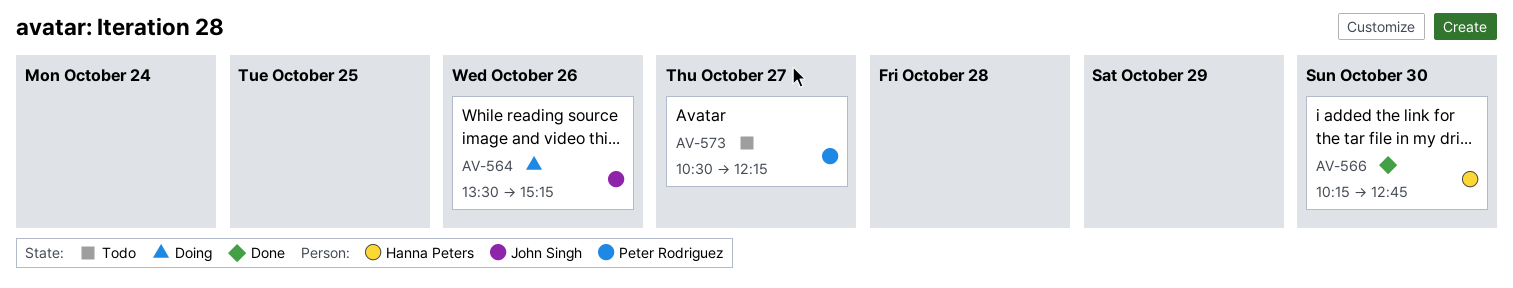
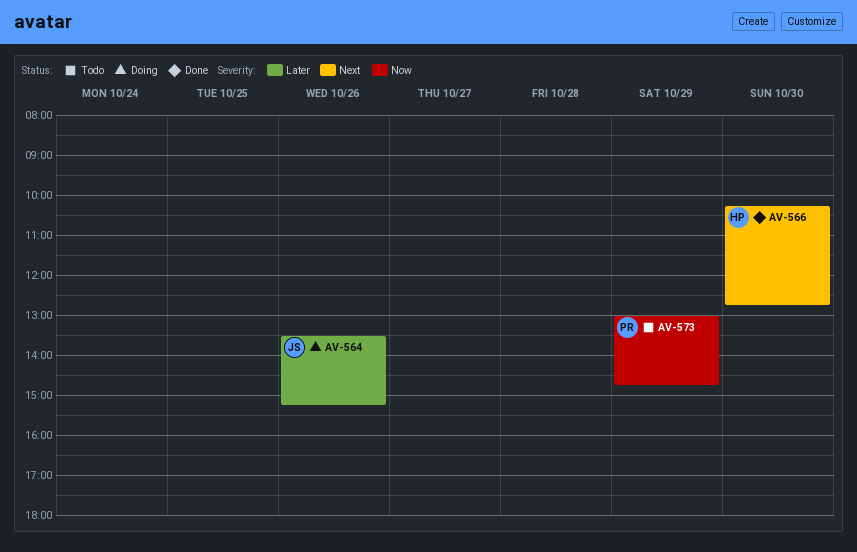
AV-573, day: Oct 27 -> Oct 29
AV-573, begins: 10:30 -> 13:00
AV-573, ends: 12:15 -> 14:45

